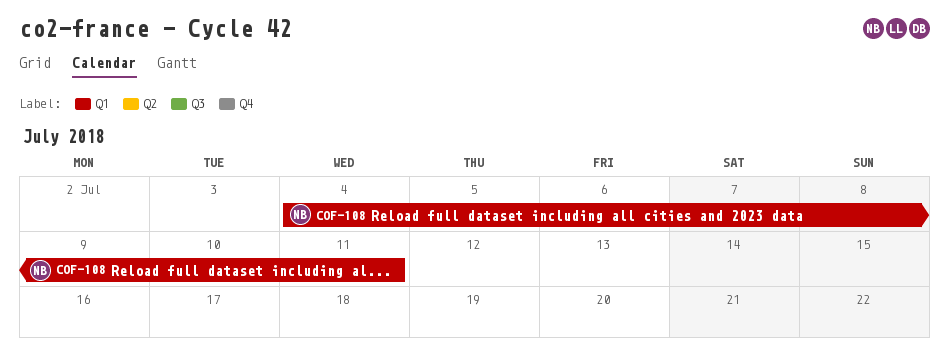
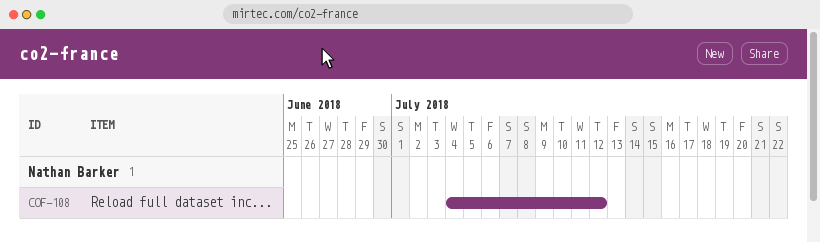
COF-108, due: Jul 11 -> Jul 12

